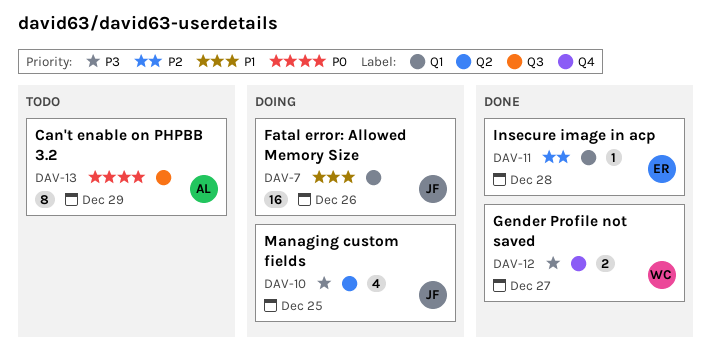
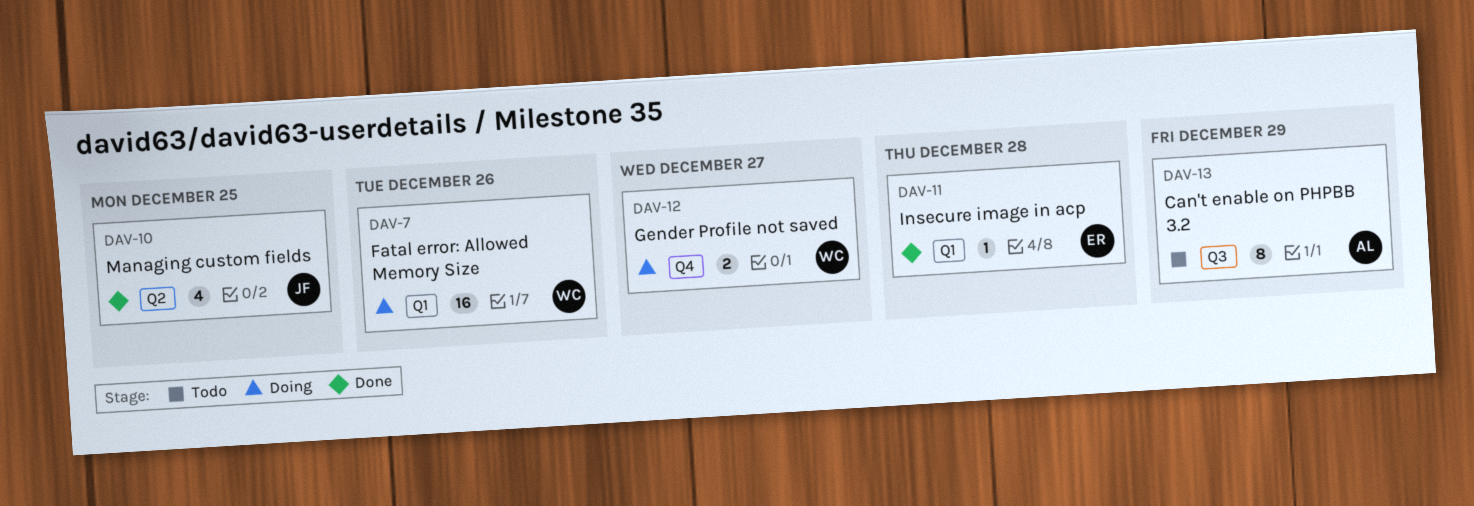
DAV-7, owner: JF -> WC
DAV-10, status: Doing -> Done
DAV-12, status: Done -> Doing

